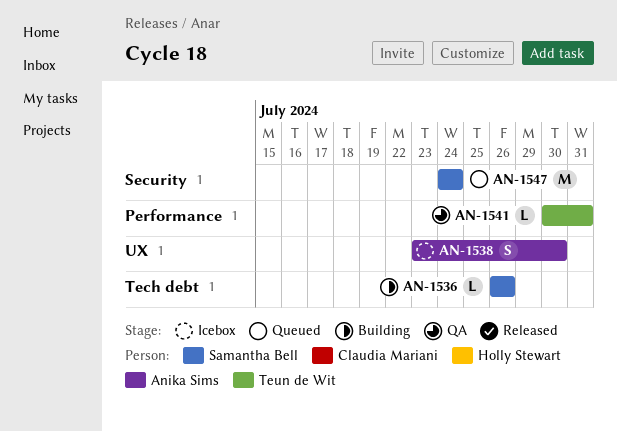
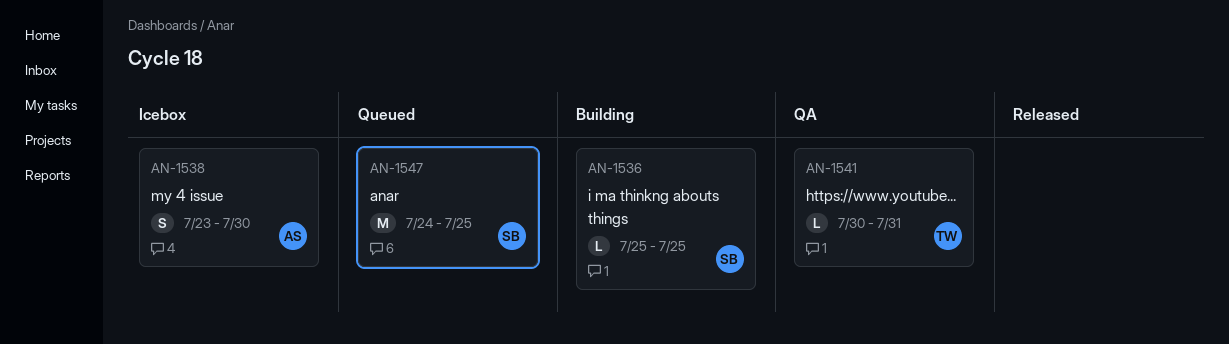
AN-1536, start: Jul 26 -> Jul 25
AN-1536, due: Jul 26 -> Jul 25
AN-1547, due: Jul 24 -> Jul 25

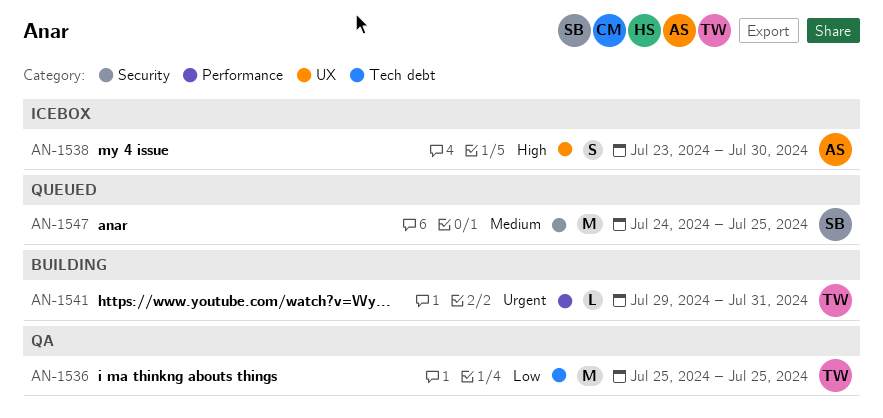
AN-1536, status: Building -> QA
AN-1536, owner: SB -> TW
AN-1536, estimate: L -> M
AN-1541, status: QA -> Building
AN-1541, start: Jul 30 -> Jul 29

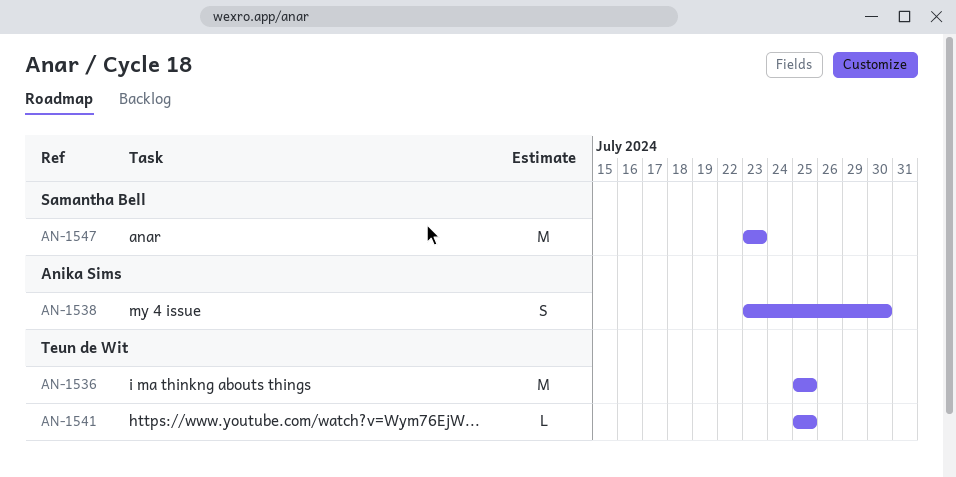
AN-1541, start: Jul 29 -> Jul 25
AN-1541, due: Jul 31 -> Jul 25
AN-1547, start: Jul 24 -> Jul 23
AN-1547, due: Jul 25 -> Jul 23

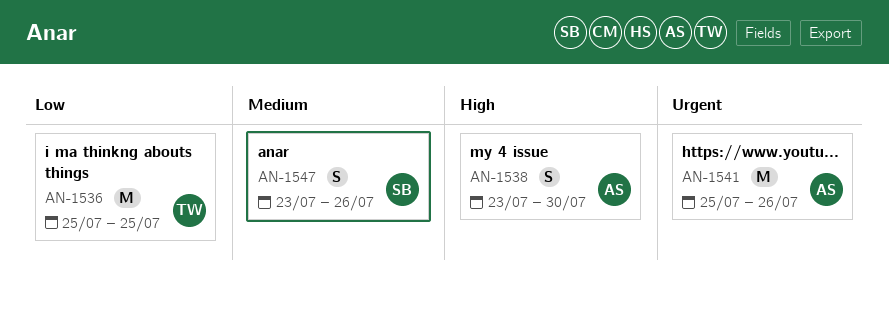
AN-1541, owner: Teun de Wit -> Anika Sims
AN-1541, estimate: L -> M
AN-1541, due: Jul 25 -> Jul 26
AN-1547, estimate: M -> S
AN-1547, due: Jul 23 -> Jul 26

